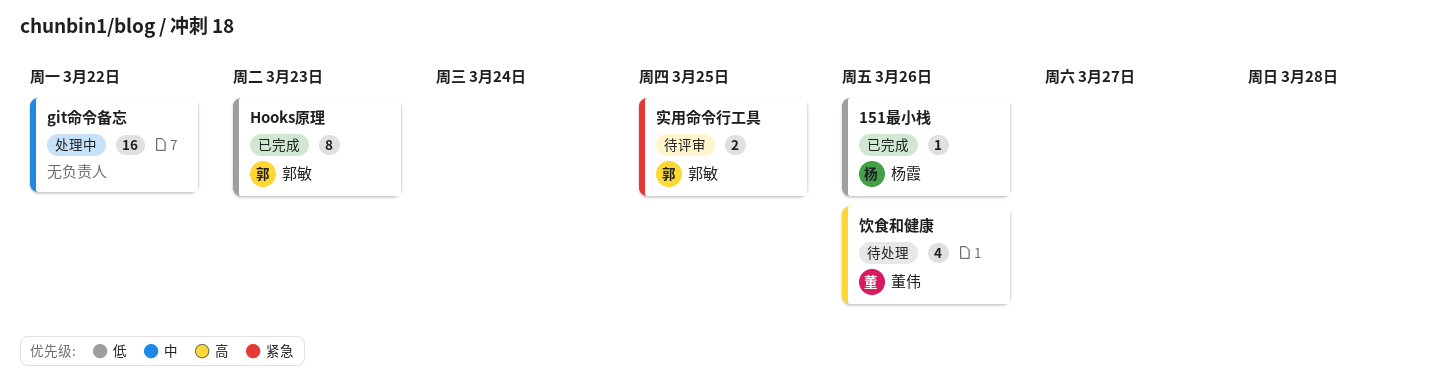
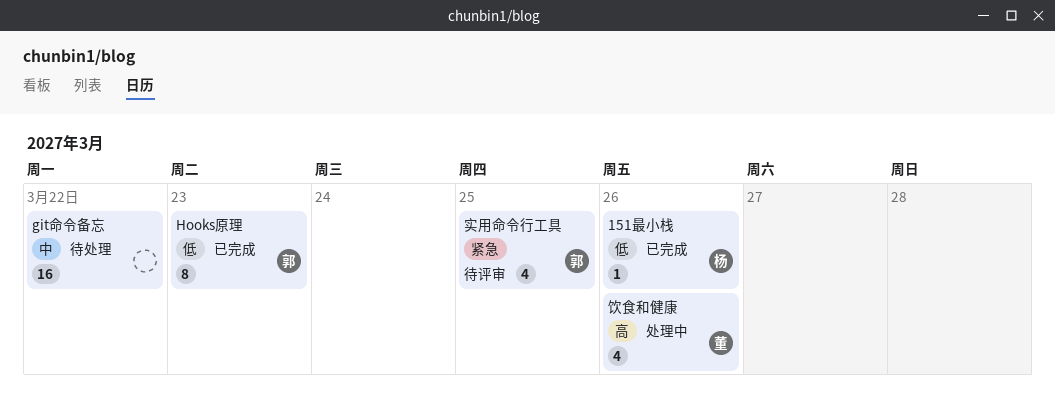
git命令备忘, status: 处理中 -> 待处理
实用命令行工具, estimate: 2 -> 4
饮食和健康, status: 待处理 -> 处理中

